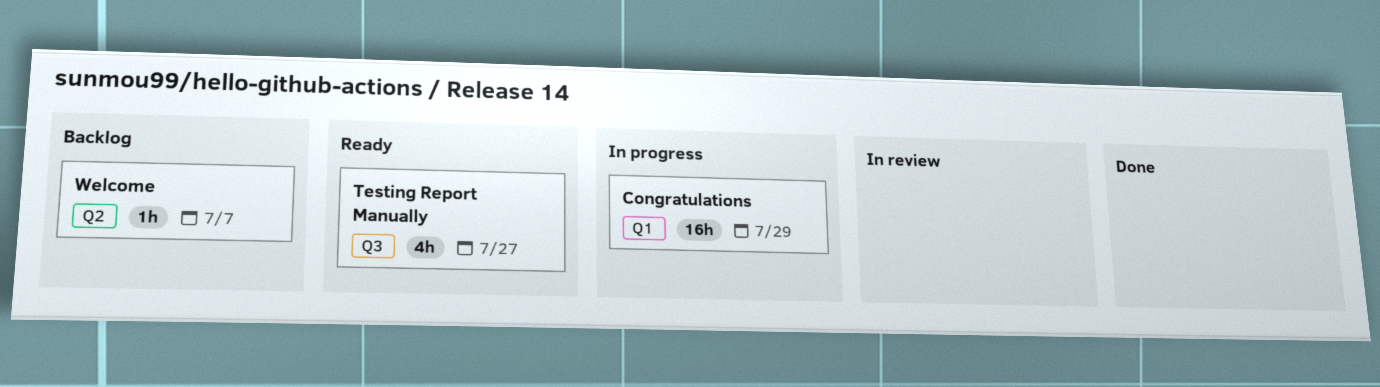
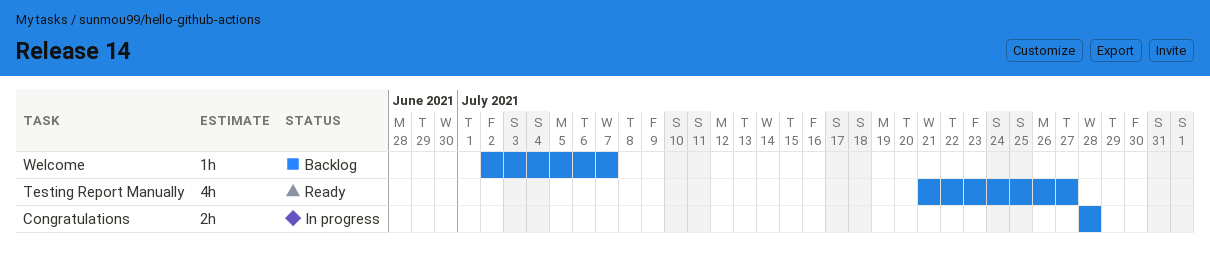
Congratulations, estimate: 16h -> 2h
Congratulations, due: Jul 29 -> Jul 28

